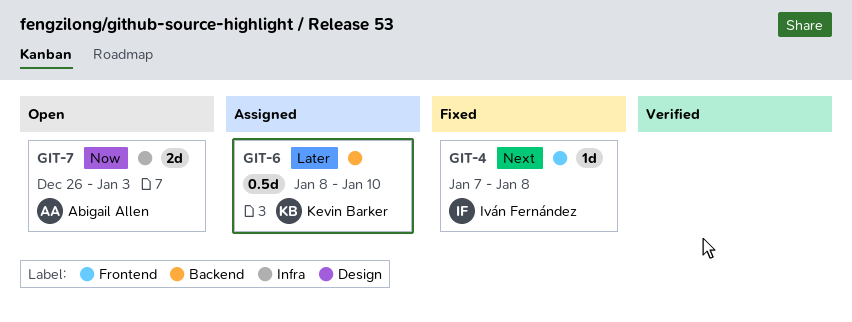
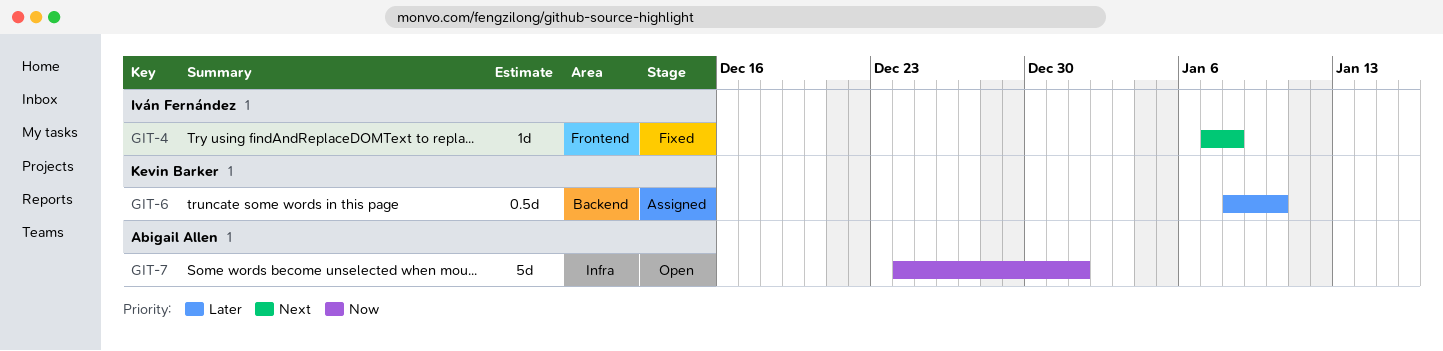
GIT-7, estimate: 2d -> 5d
GIT-7, start: Dec 26 -> Dec 24
GIT-7, due: Jan 3 -> Jan 1

